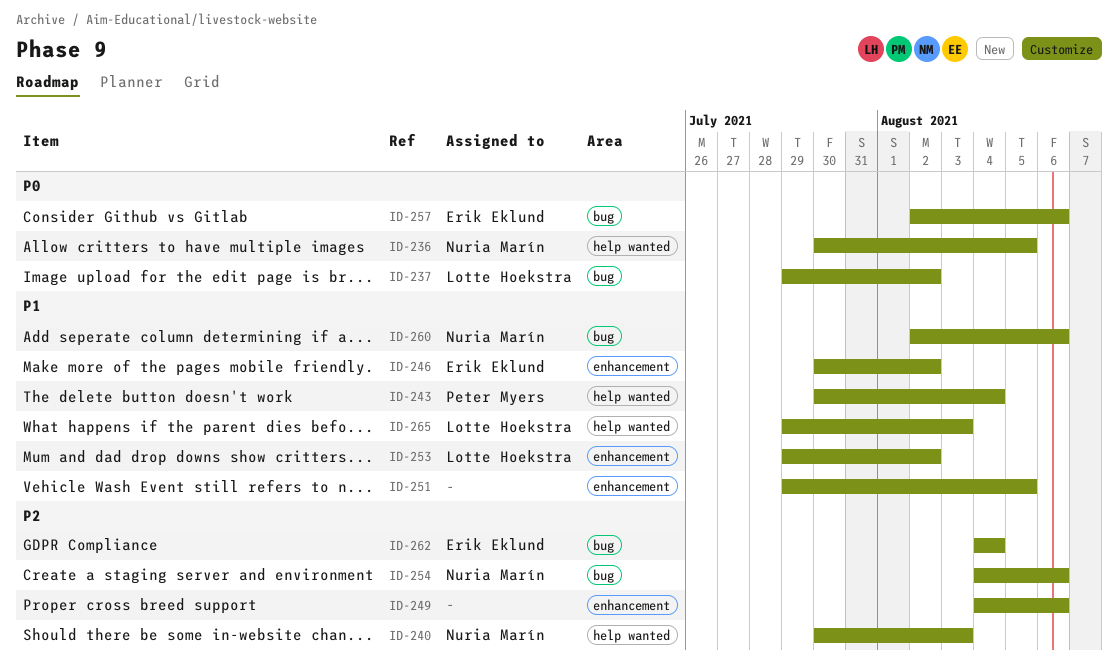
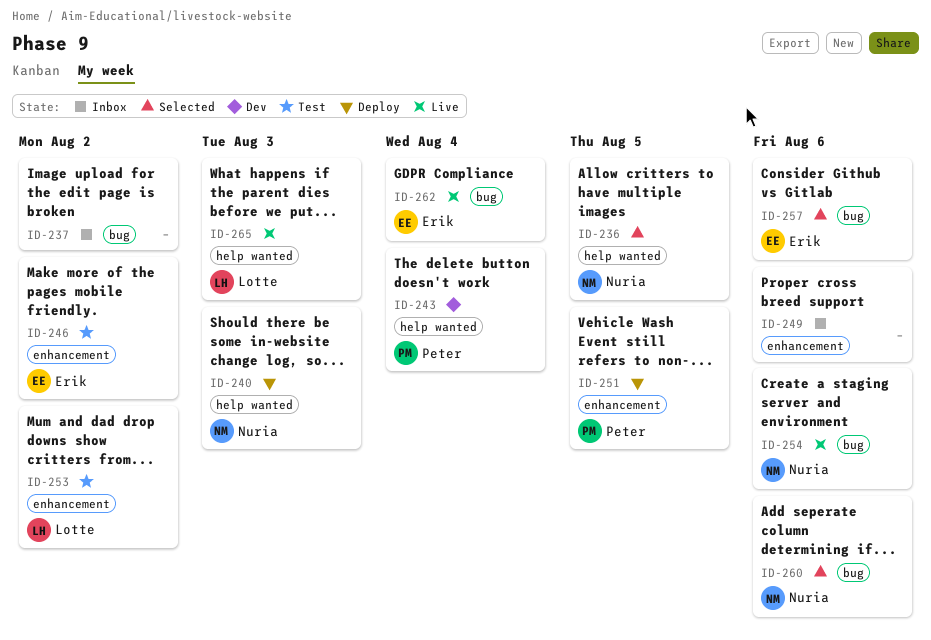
ID-237, owner: Lotte Hoekstra -> none
ID-251, owner: none -> Peter Myers

